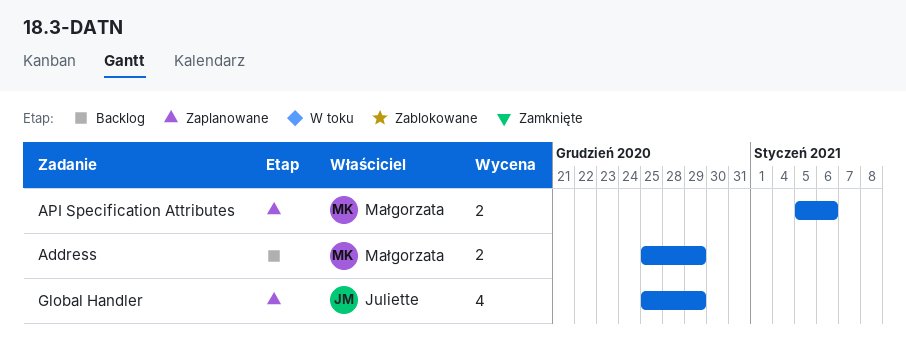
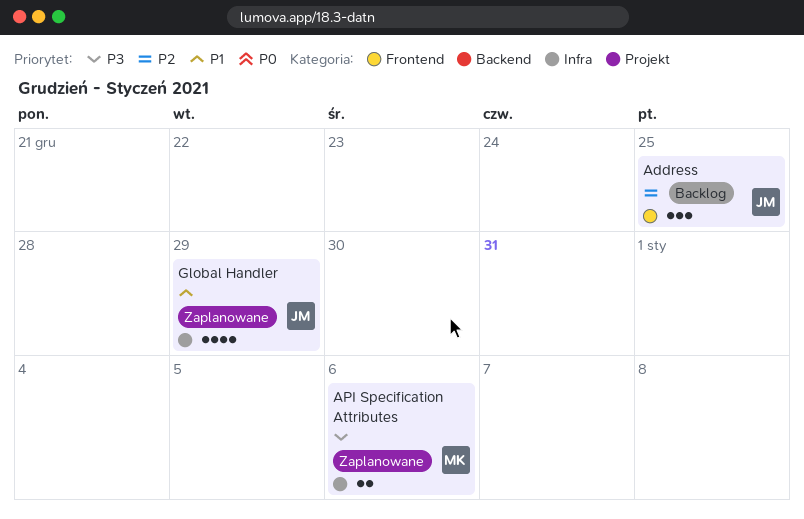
Address, owner: Małgorzata -> Juliette
Address, estimate: 2 -> 3
Address, due: Dec 29 -> Dec 25

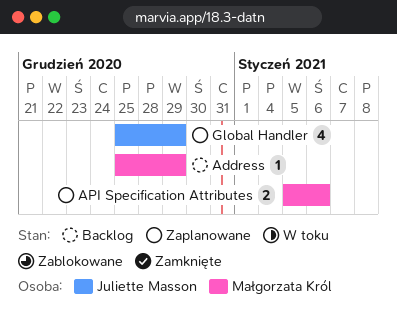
Address, owner: Juliette Masson -> Małgorzata Król
Address, estimate: 3 -> 1
Address, due: Dec 25 -> Dec 29

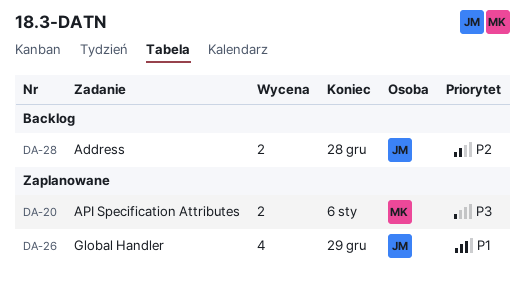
Address, owner: Małgorzata Król -> Juliette Masson
Address, estimate: 1 -> 2
Address, due: Dec 29 -> Dec 28

